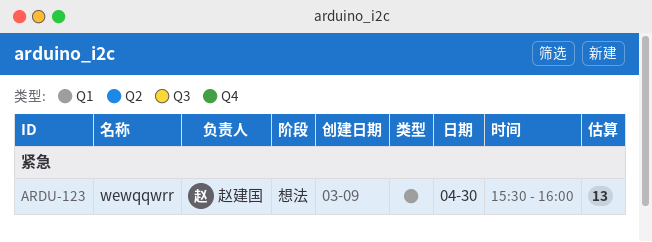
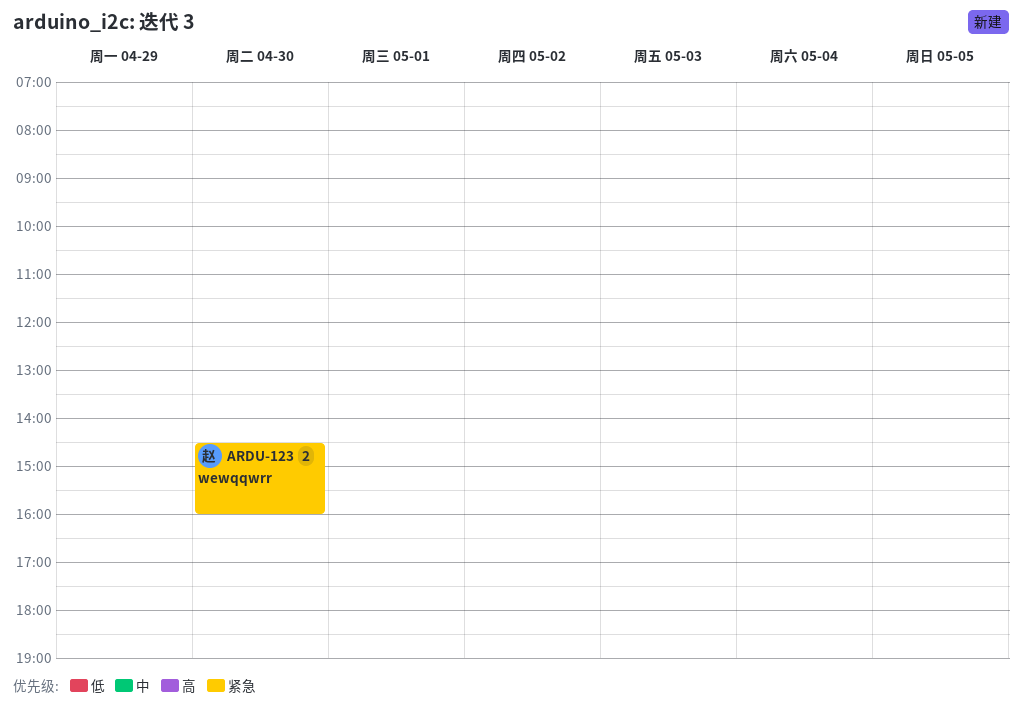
ARDU-123, estimate: 13 -> 2
ARDU-123, begins: 15:30 -> 14:30

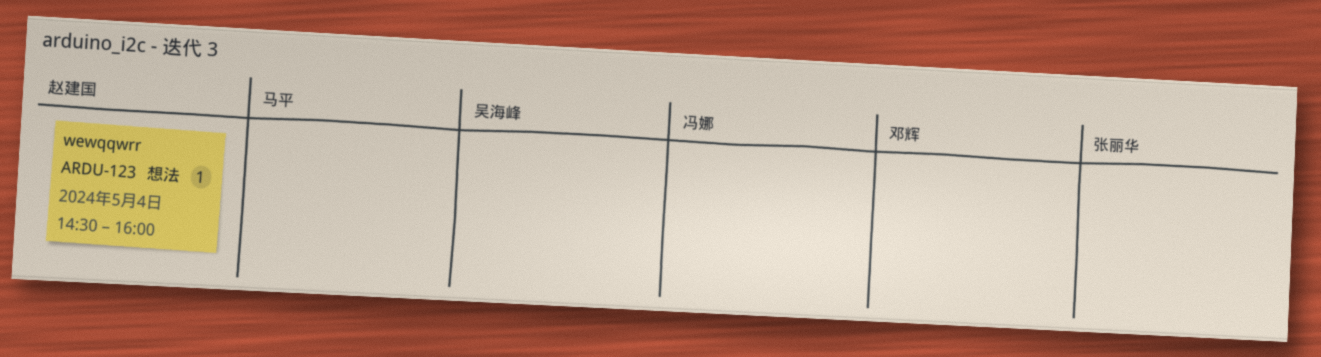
ARDU-123, estimate: 2 -> 1
ARDU-123, day: Apr 30 -> May 4

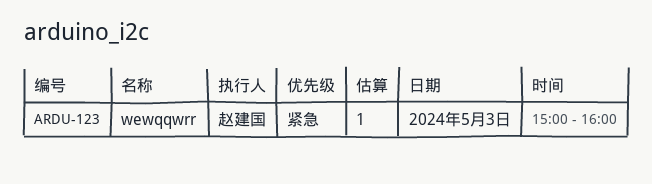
ARDU-123, day: May 4 -> May 3
ARDU-123, begins: 14:30 -> 15:00

